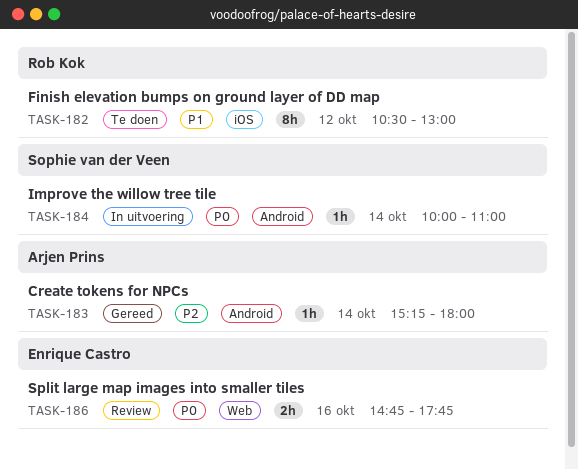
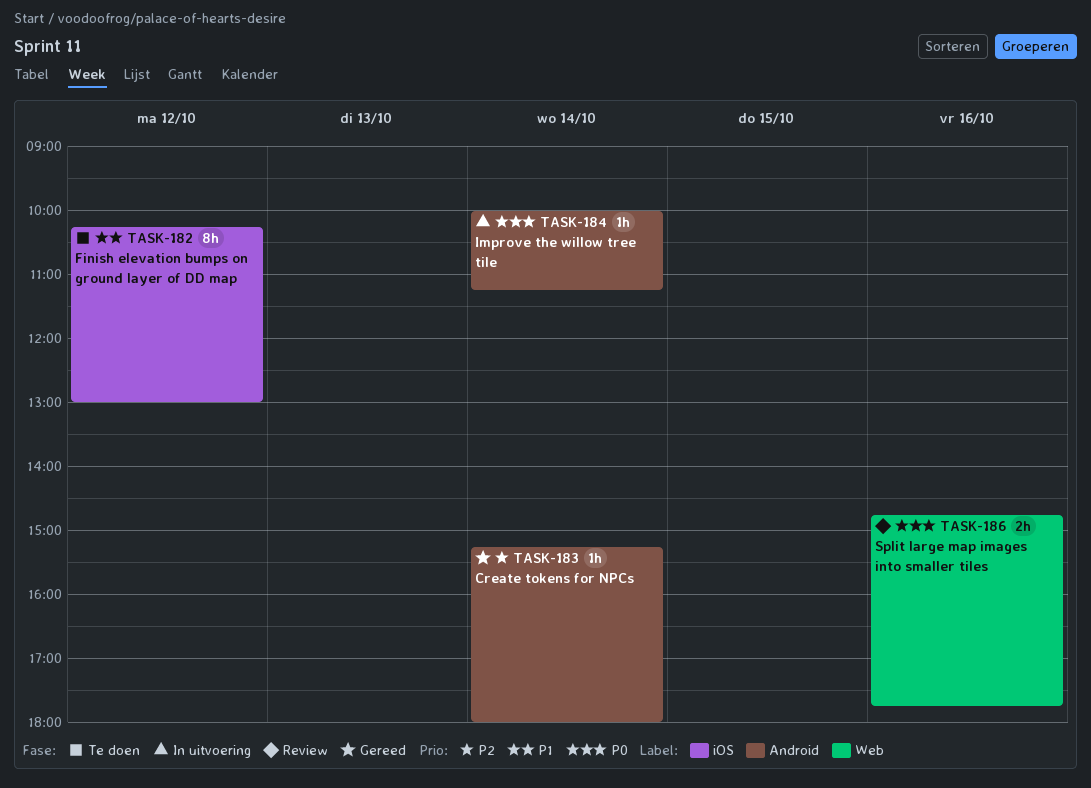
TASK-182, begins: 10:30 -> 10:15
TASK-184, ends: 11:00 -> 11:15

